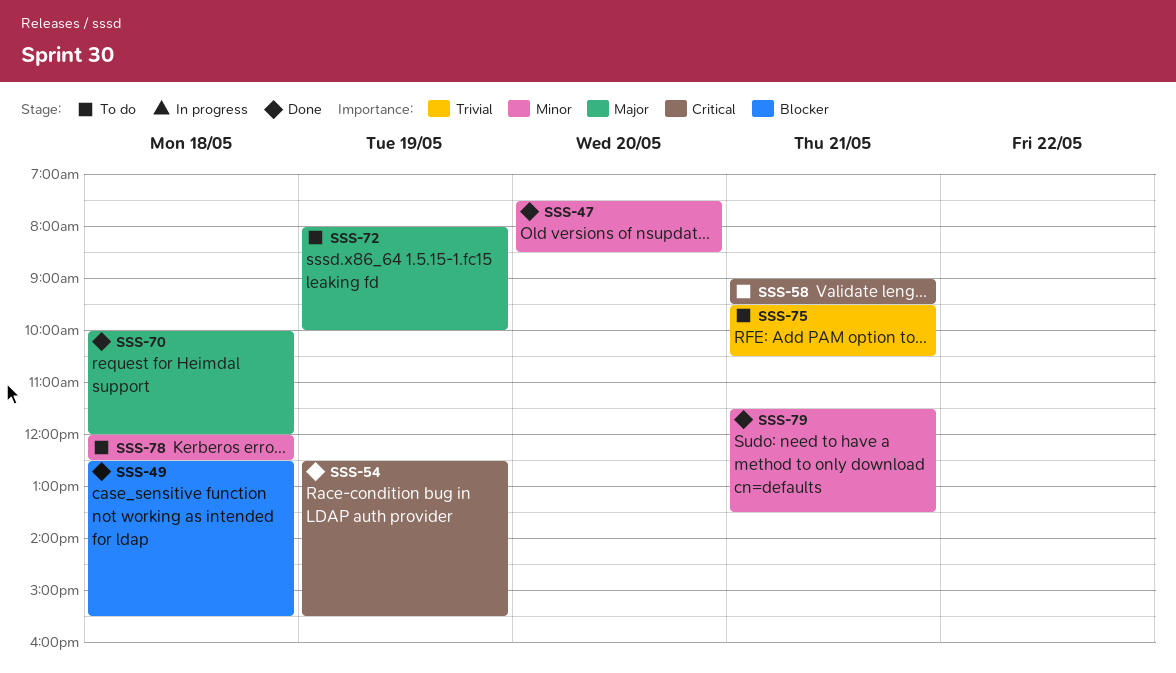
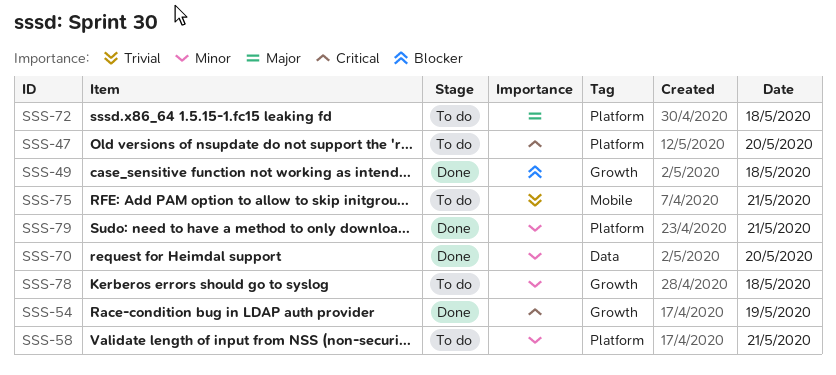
SSS-47, status: Done -> To do
SSS-47, priority: Minor -> Critical
SSS-58, priority: Critical -> Minor
SSS-70, priority: Major -> Minor
SSS-70, day: May 18 -> May 20
SSS-72, day: May 19 -> May 18

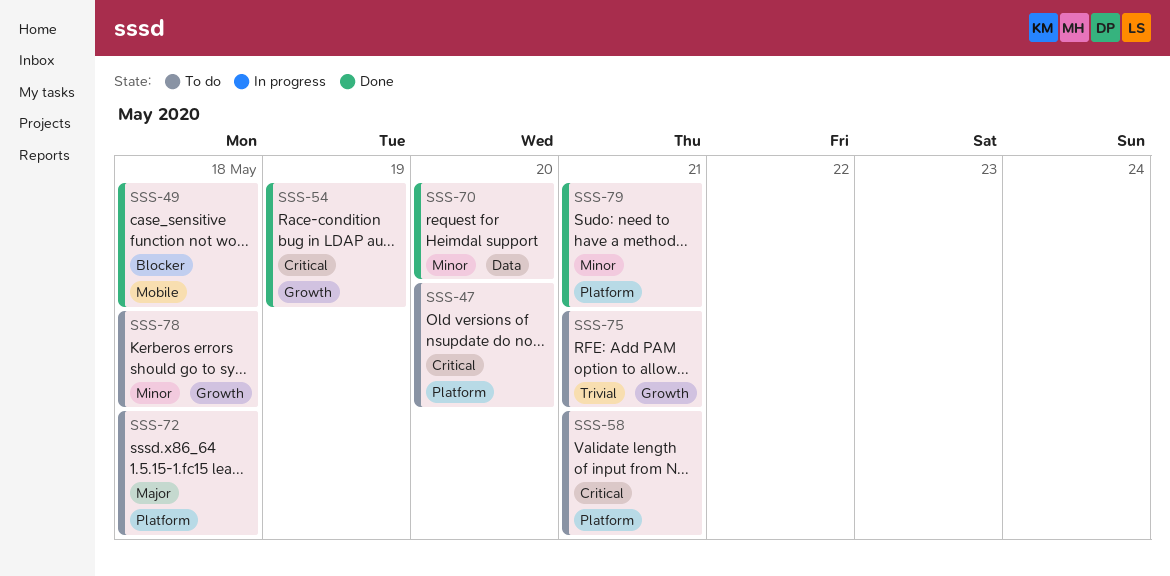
SSS-49, label: Growth -> Mobile
SSS-58, priority: Minor -> Critical
SSS-75, label: Mobile -> Growth

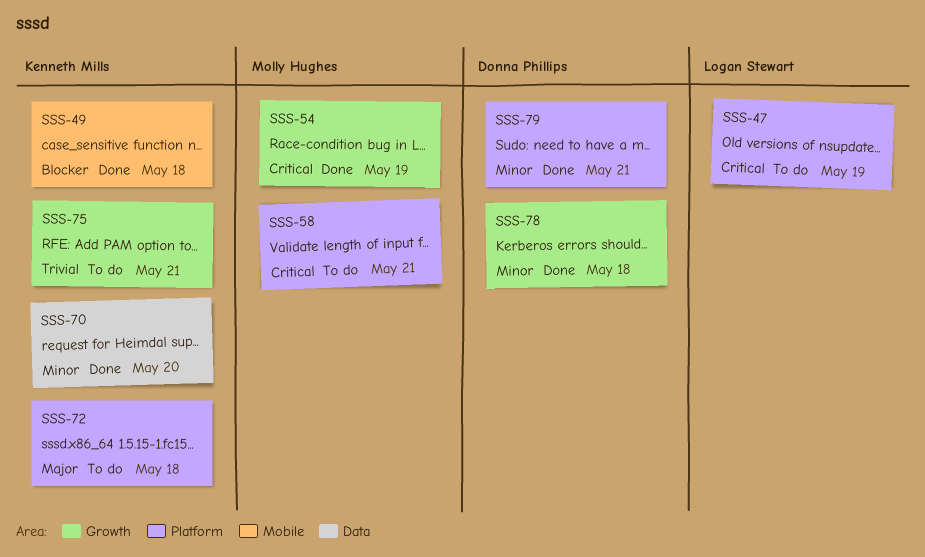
SSS-47, day: May 20 -> May 19
SSS-78, status: To do -> Done

